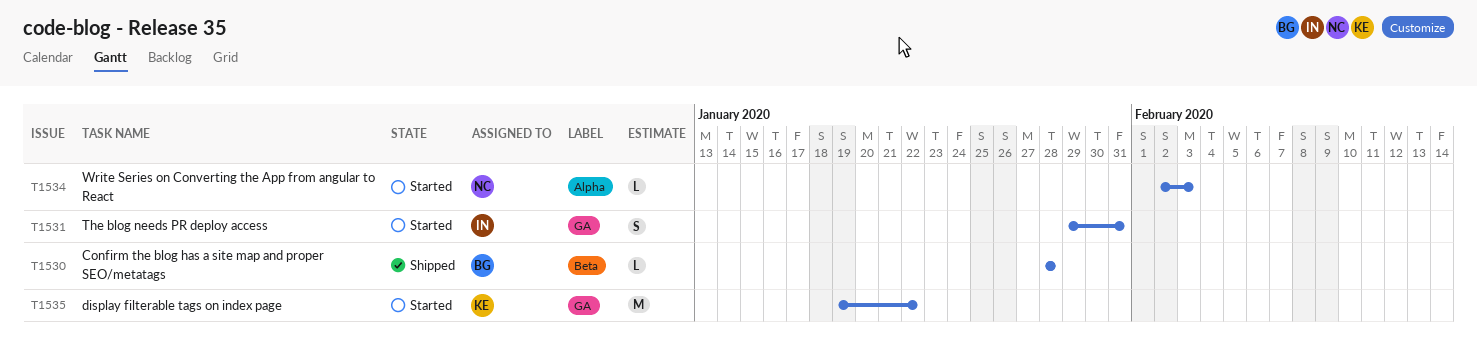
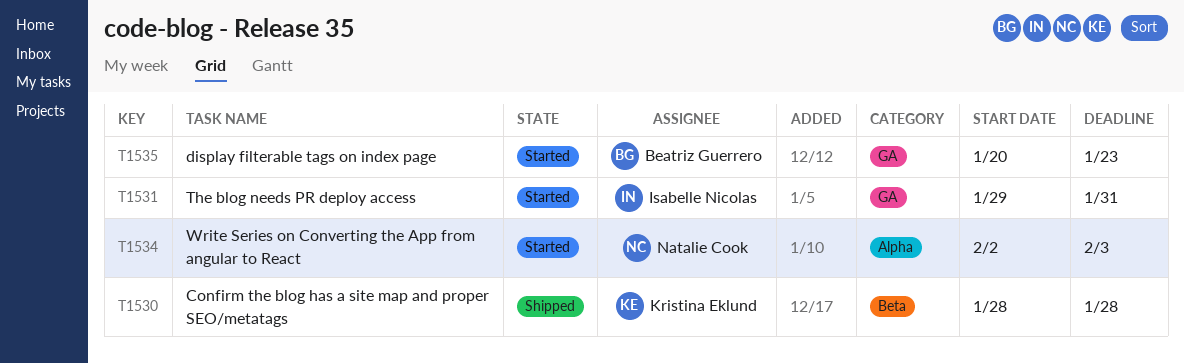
T1530, owner: Beatriz Guerrero -> Kristina Eklund
T1535, owner: Kristina Eklund -> Beatriz Guerrero
T1535, start: Jan 19 -> Jan 20
T1535, due: Jan 22 -> Jan 23

